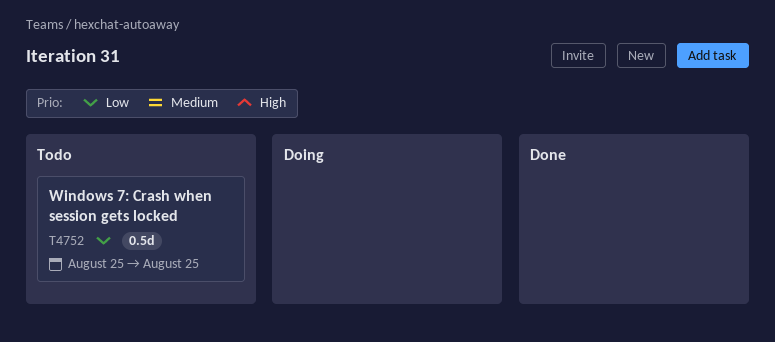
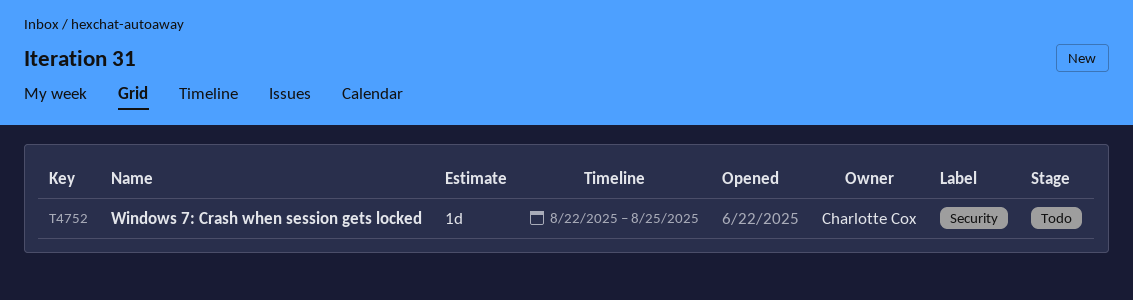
T4752, estimate: 0.5d -> 1d
T4752, start: Aug 25 -> Aug 22

